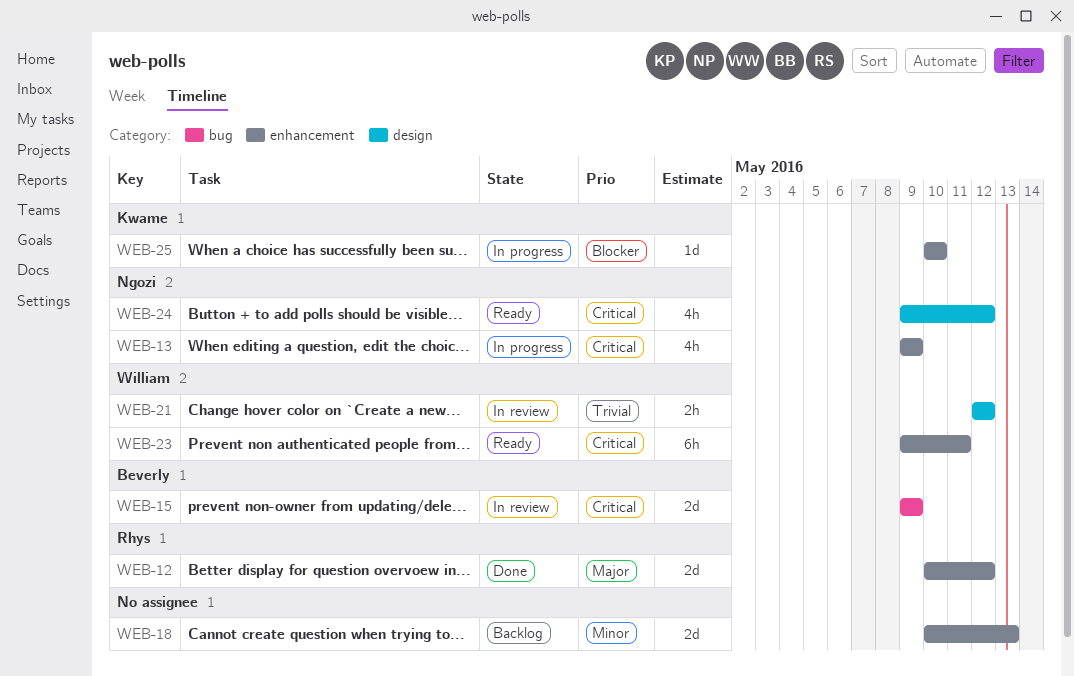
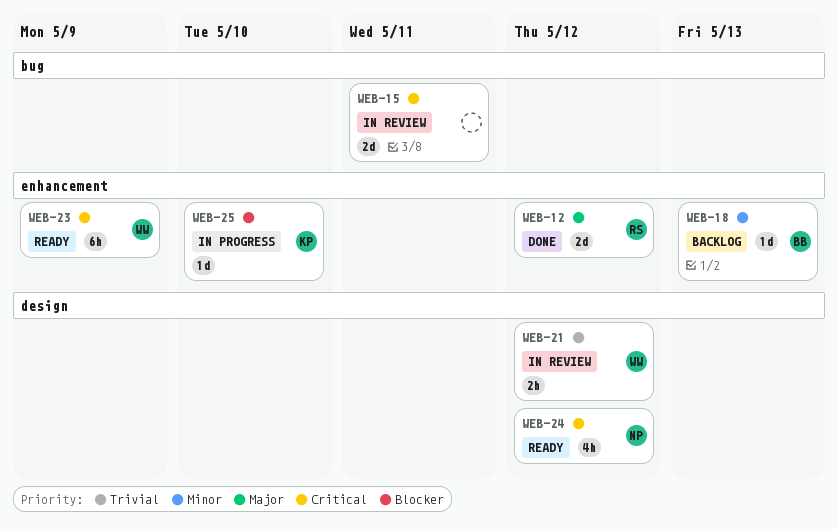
WEB-13: present -> none
WEB-15, owner: Beverly -> none
WEB-15, due: May 9 -> May 11
WEB-18, owner: none -> Beverly
WEB-18, estimate: 2d -> 1d
WEB-23, due: May 11 -> May 9

